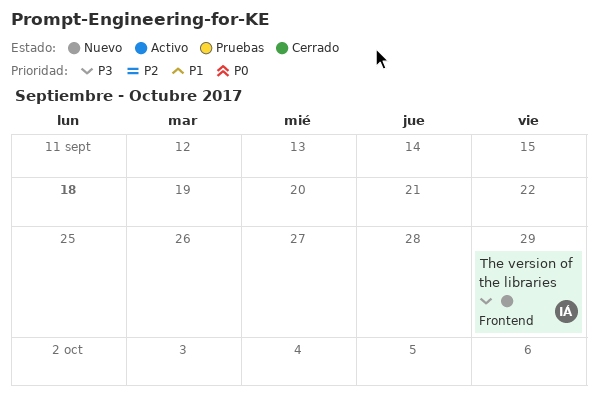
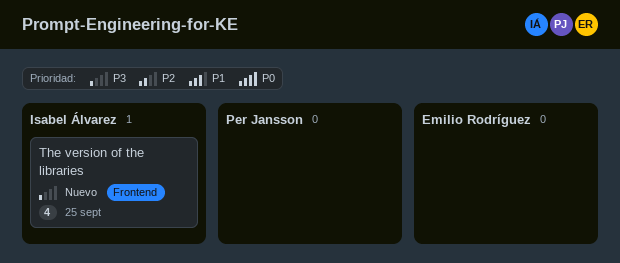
The version of the libraries, due: Sep 29 -> Sep 25

